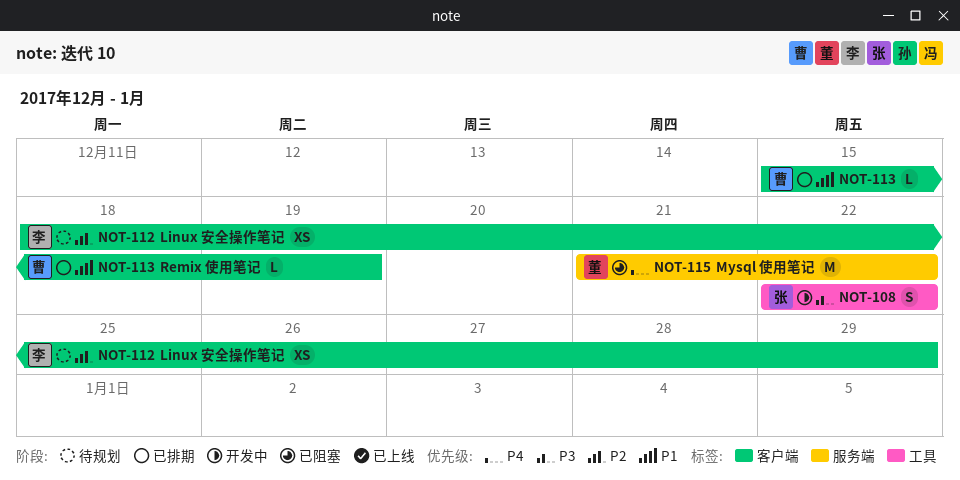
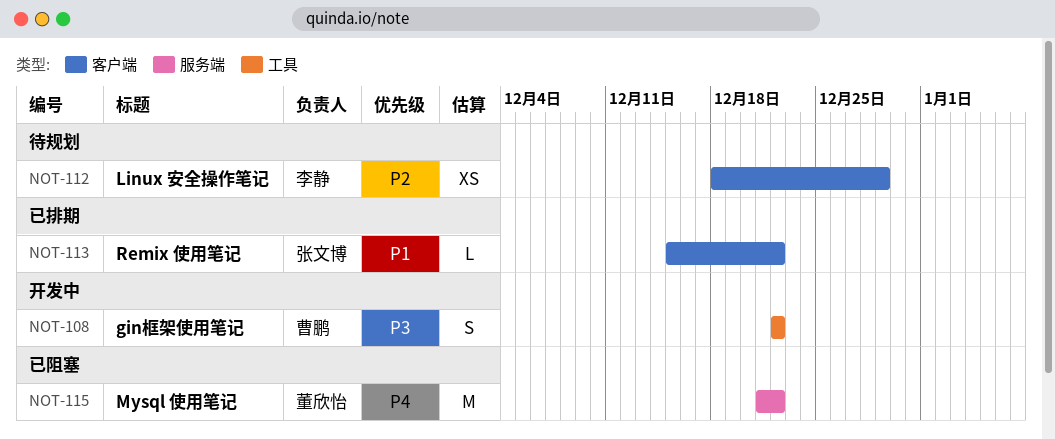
NOT-108, owner: 张文博 -> 曹鹏
NOT-113, owner: 曹鹏 -> 张文博
NOT-113, due: Dec 19 -> Dec 22

